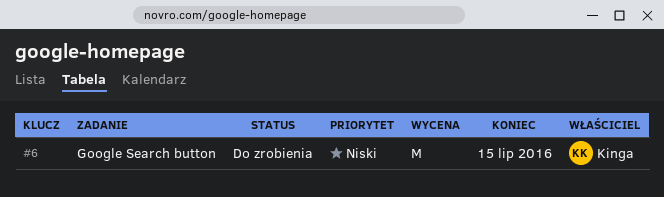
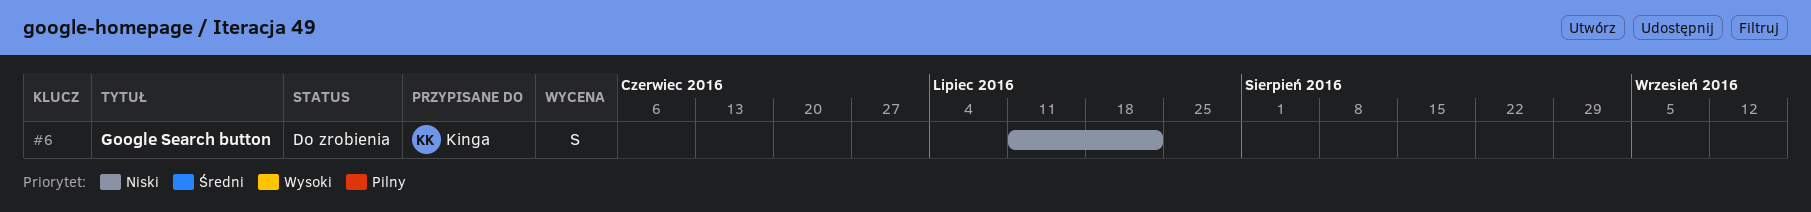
#6, estimate: M -> S
#6, due: Jul 15 -> Jul 22

